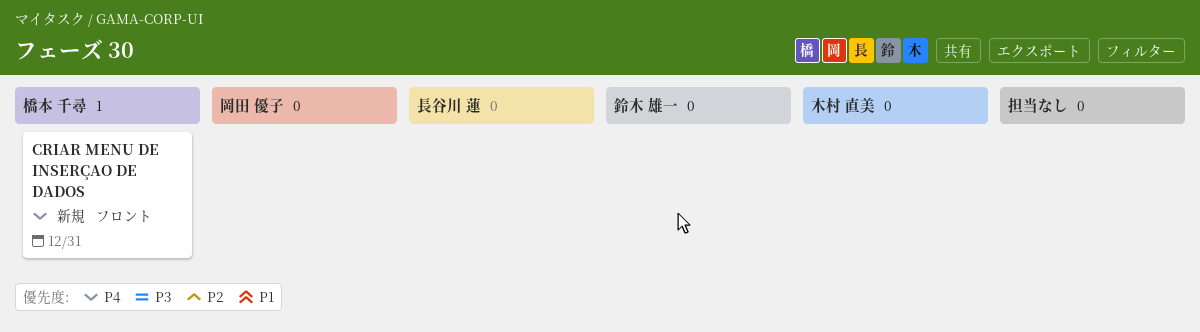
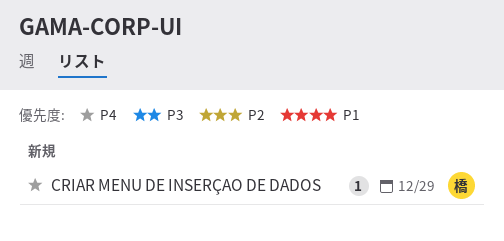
CRIAR MENU DE INSERÇAO DE DADOS, due: Dec 31 -> Dec 29

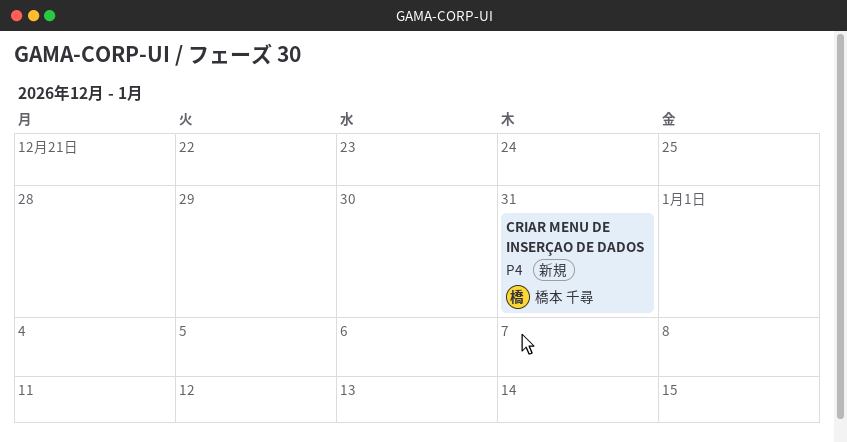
CRIAR MENU DE INSERÇAO DE DADOS, due: Dec 29 -> Dec 31

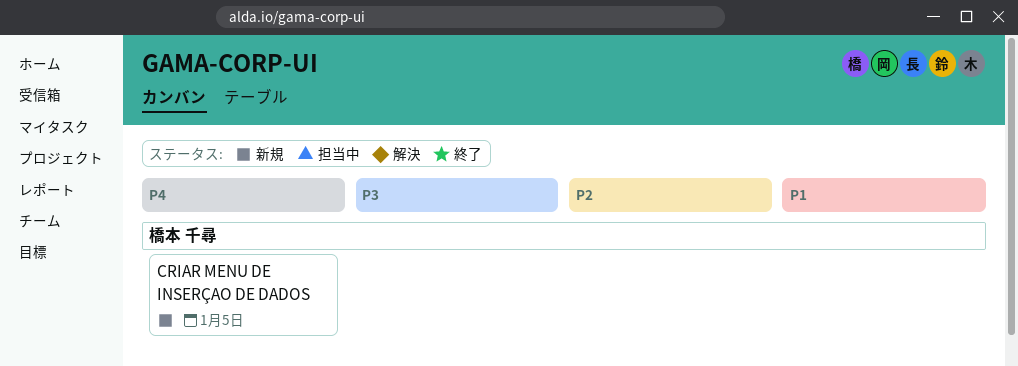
CRIAR MENU DE INSERÇAO DE DADOS, due: Dec 31 -> Jan 5

